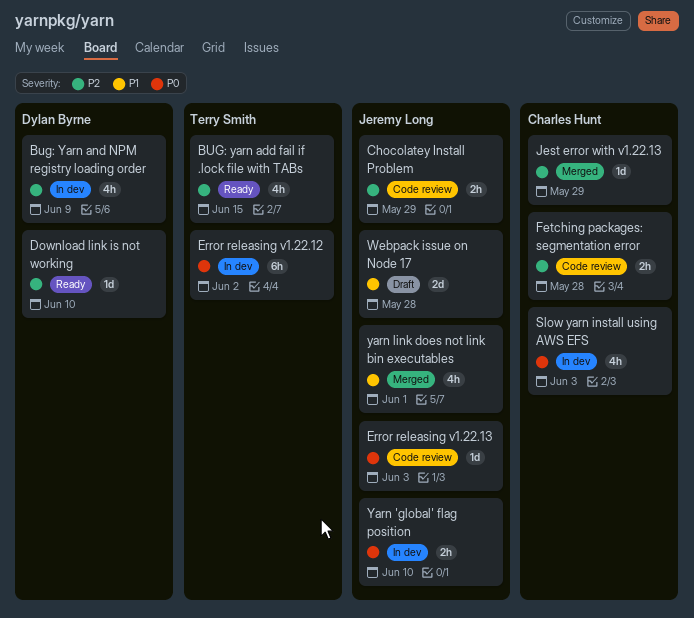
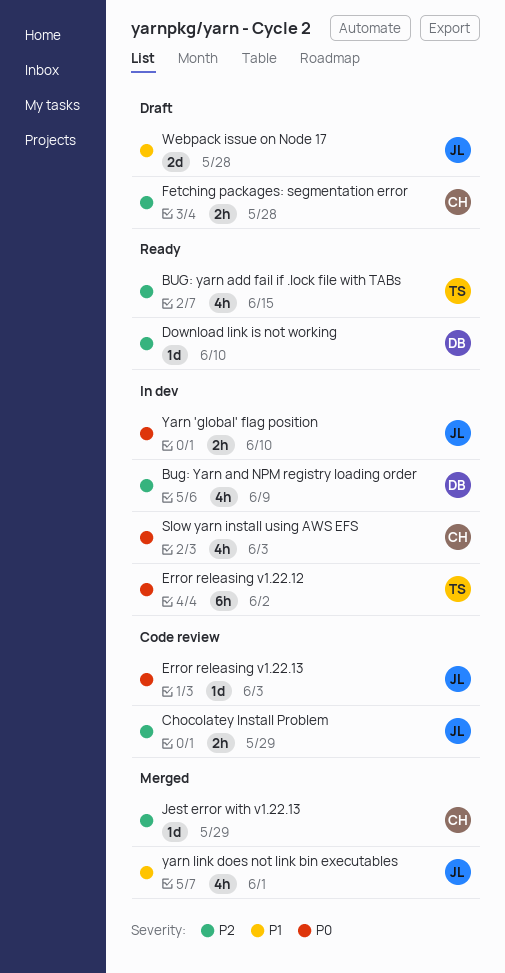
Fetching packages: segmentation error, status: Code review -> Draft

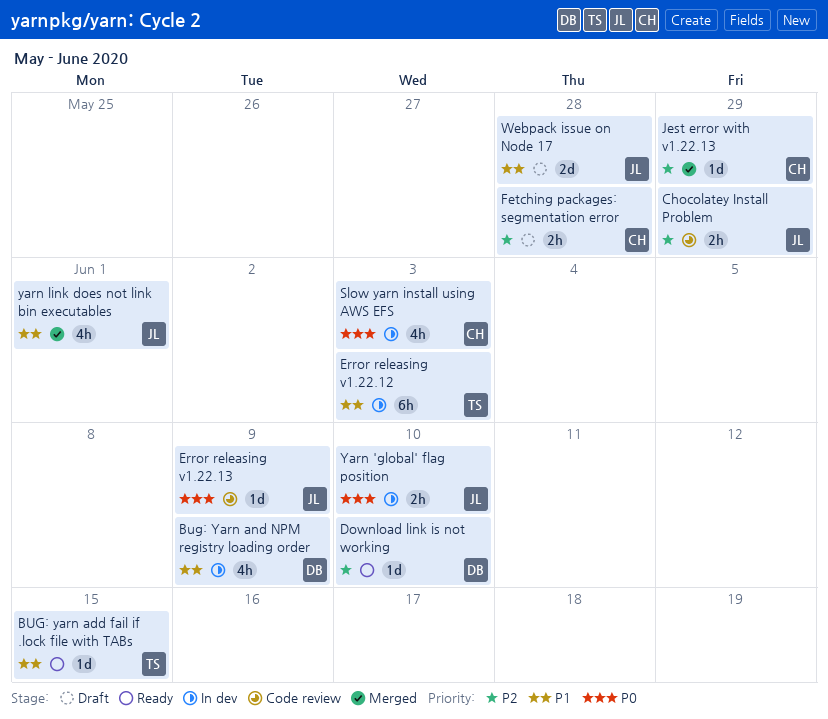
BUG: yarn add fail if .lock file with TABs, priority: P2 -> P1
BUG: yarn add fail if .lock file with TABs, estimate: 4h -> 1d
Bug: Yarn and NPM registry loading order, priority: P2 -> P1
Error releasing v1.22.12, priority: P0 -> P1
Error releasing v1.22.12, due: Jun 2 -> Jun 3
Error releasing v1.22.13, due: Jun 3 -> Jun 9

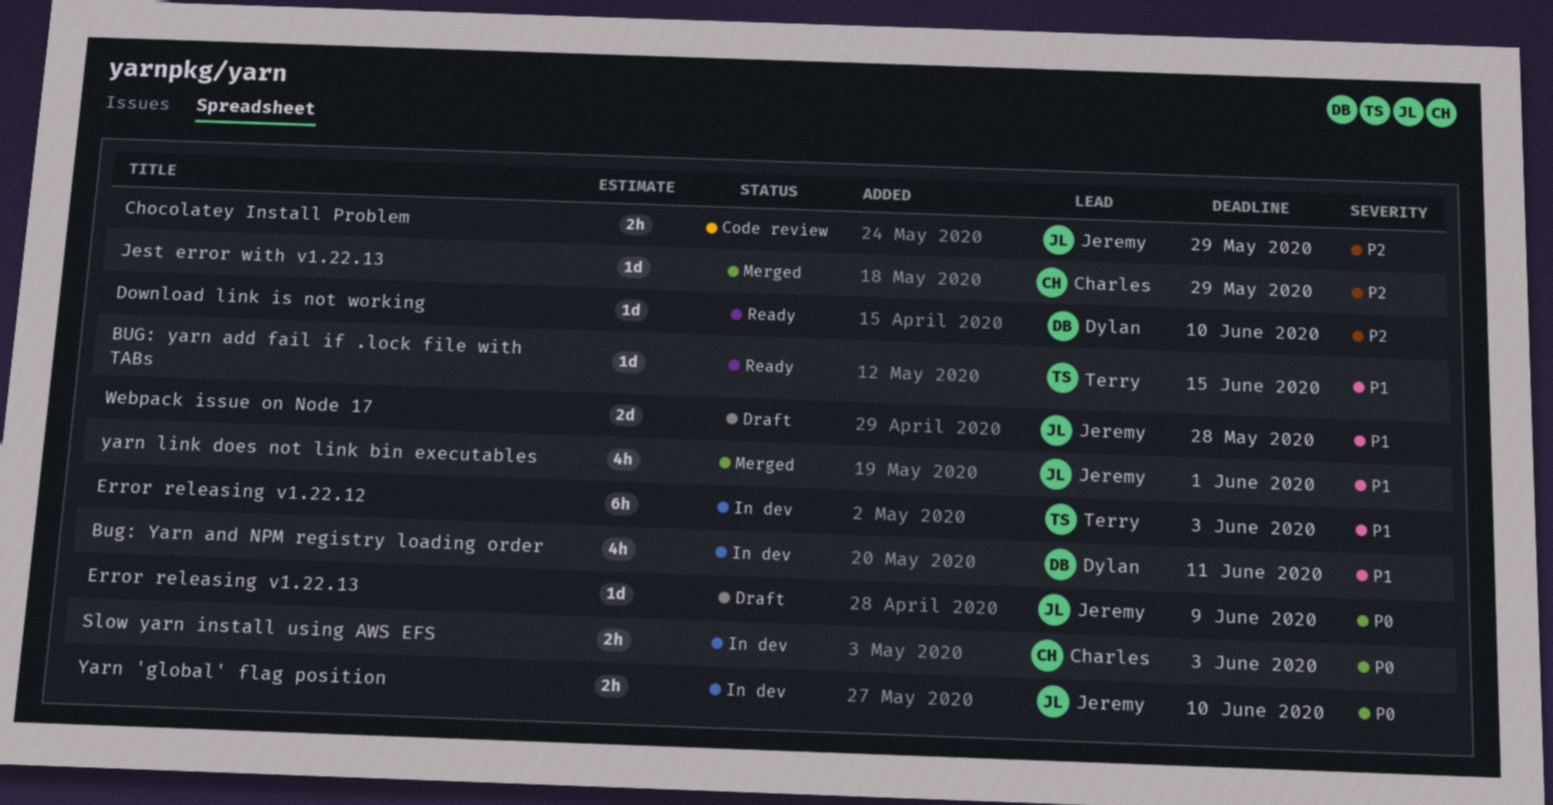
Bug: Yarn and NPM registry loading order, due: Jun 9 -> Jun 11
Error releasing v1.22.13, status: Code review -> Draft
Fetching packages: segmentation error: present -> none
Slow yarn install using AWS EFS, estimate: 4h -> 2h

